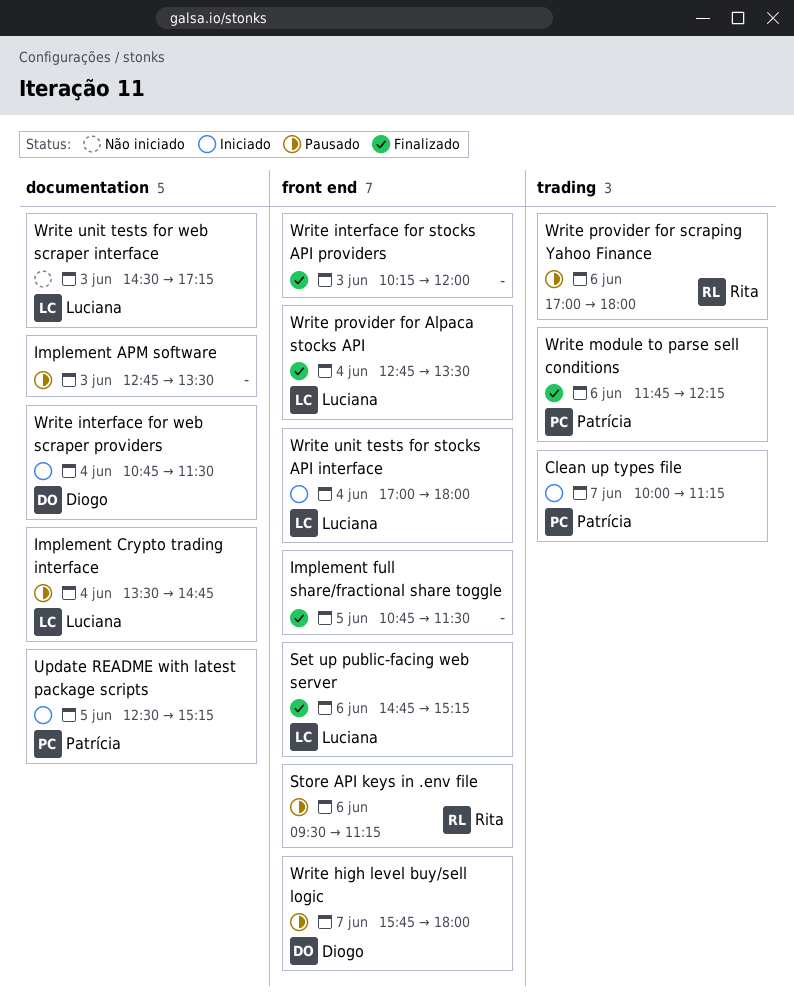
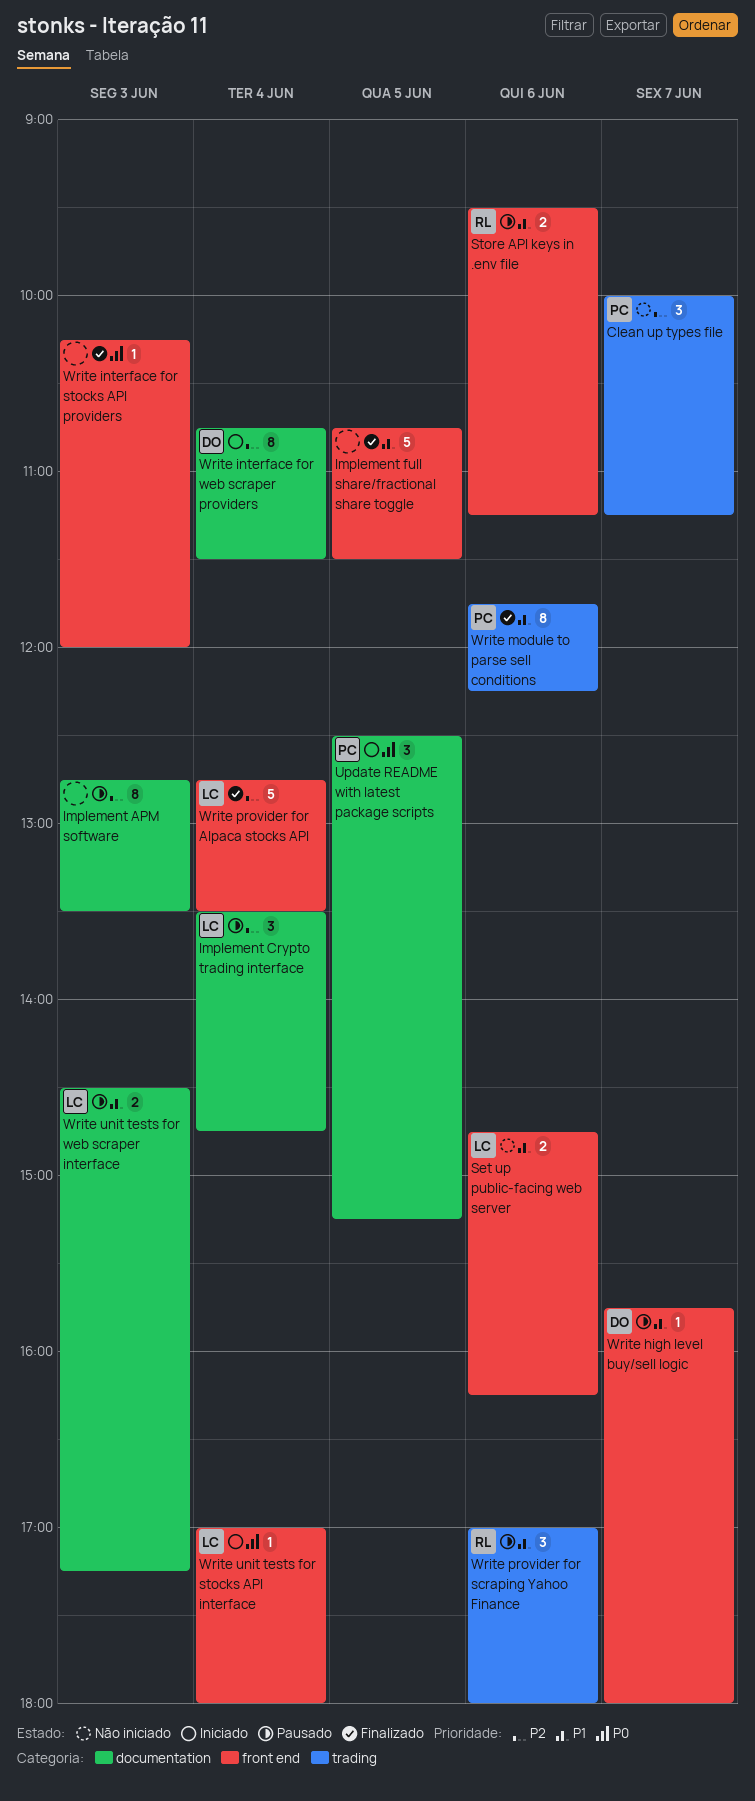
Clean up types file, status: Iniciado -> Não iniciado
Set up public-facing web server, status: Finalizado -> Não iniciado
Set up public-facing web server, ends: 15:15 -> 16:15
Write unit tests for web scraper interface, status: Não iniciado -> Pausado

